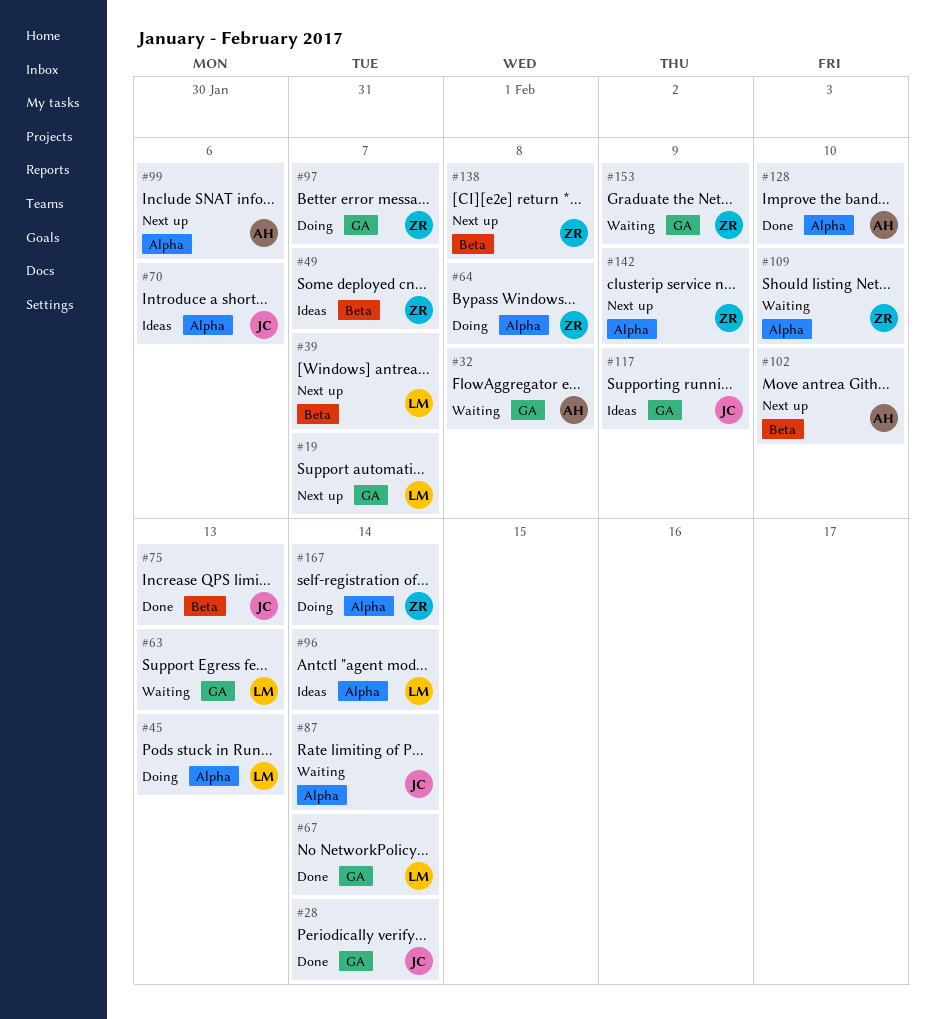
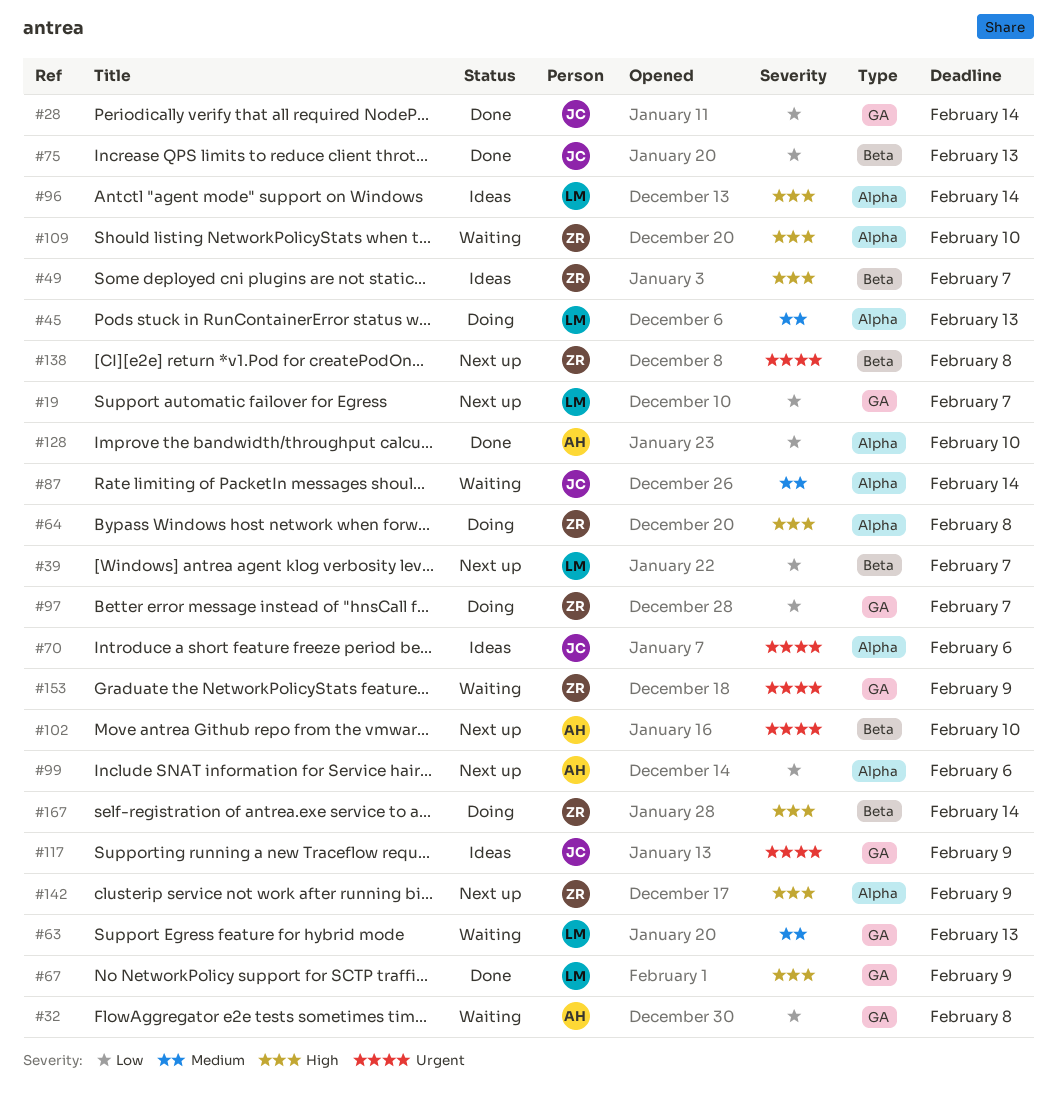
#67, due: Feb 14 -> Feb 9
#167, label: Alpha -> Beta

